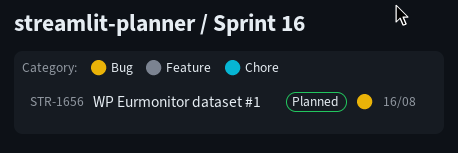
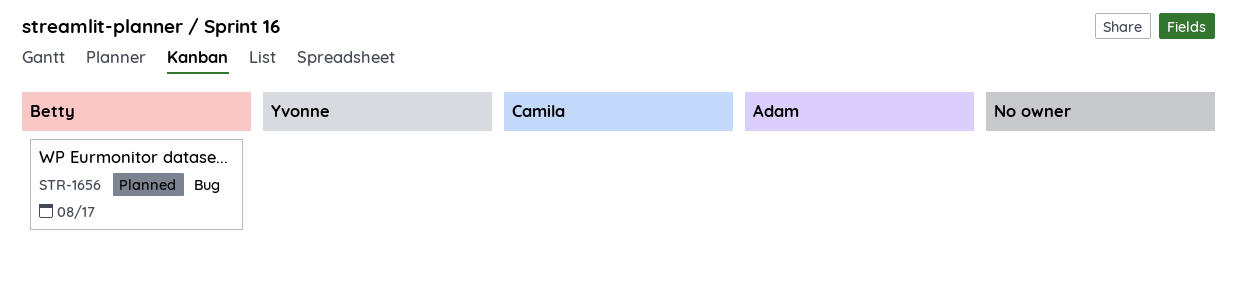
STR-1656, due: Aug 16 -> Aug 17

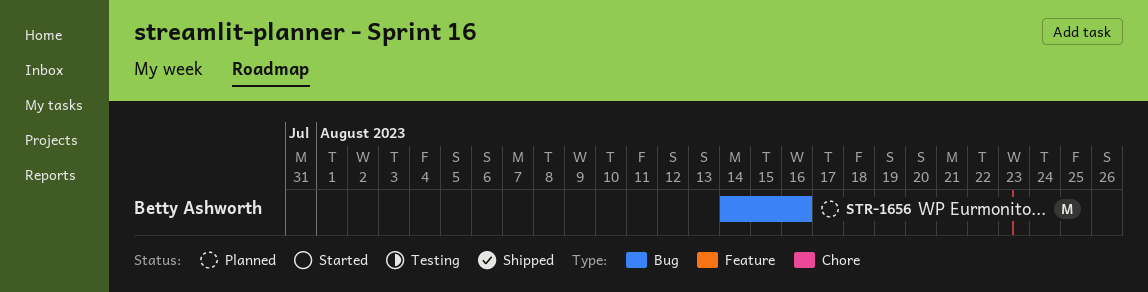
STR-1656, due: Aug 17 -> Aug 16

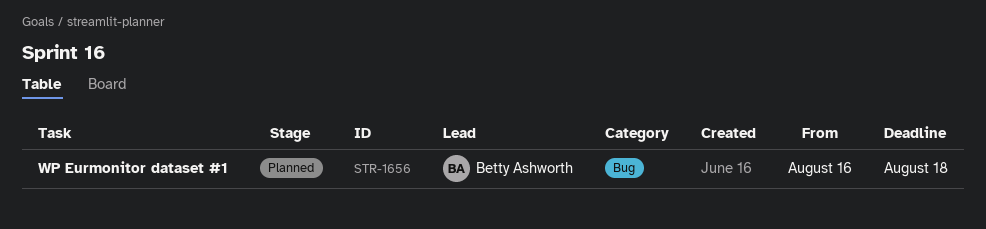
STR-1656, start: Aug 14 -> Aug 16
STR-1656, due: Aug 16 -> Aug 18

